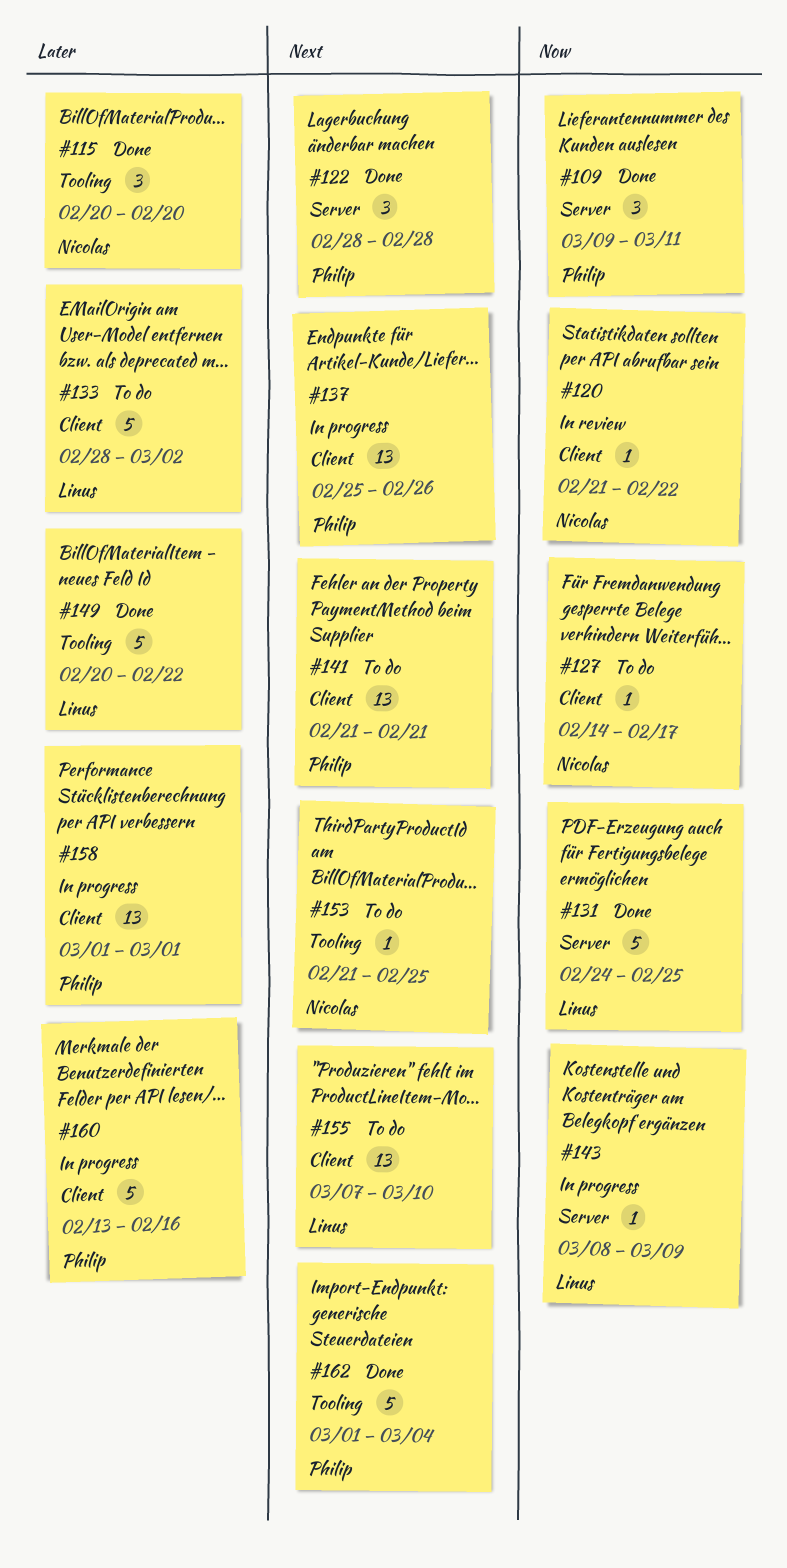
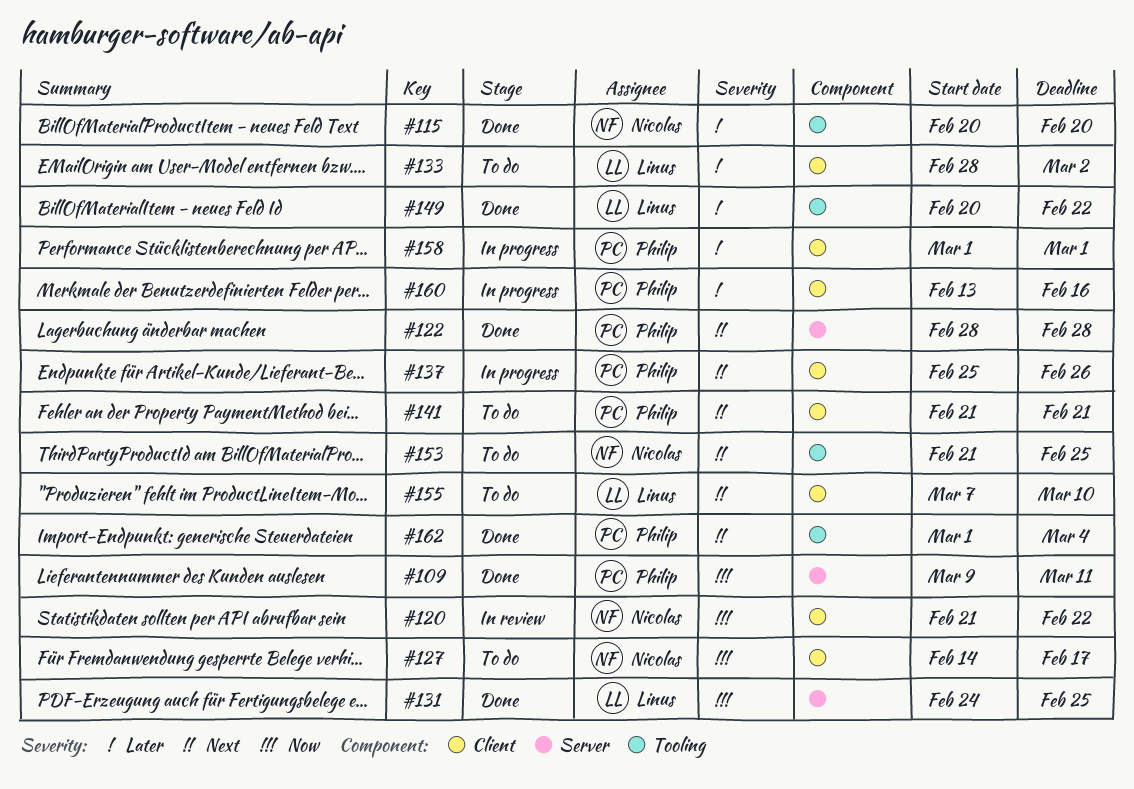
#143: present -> none

